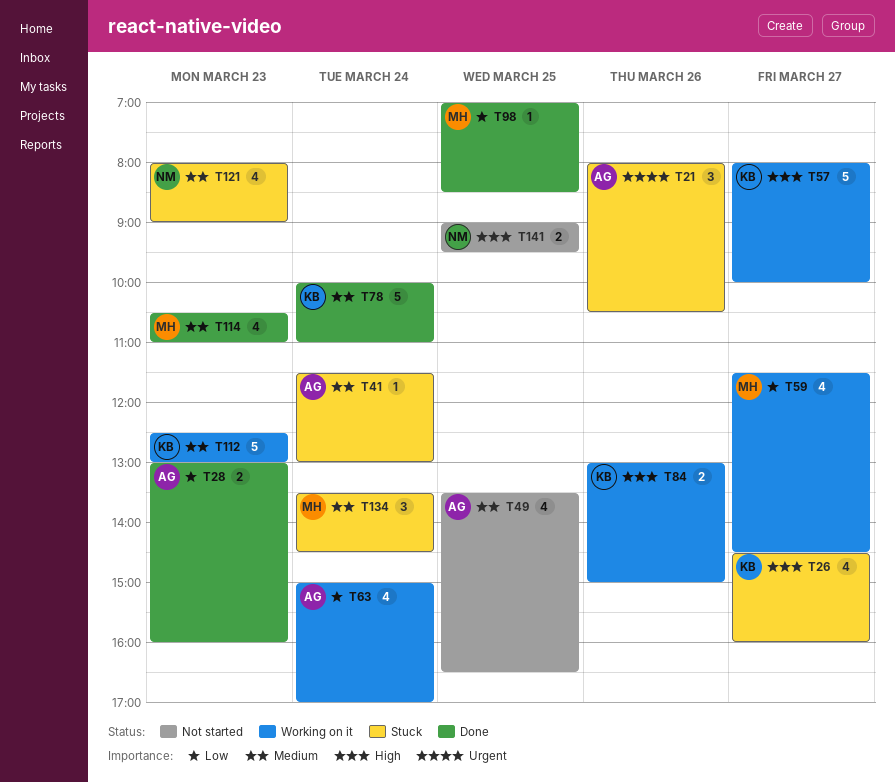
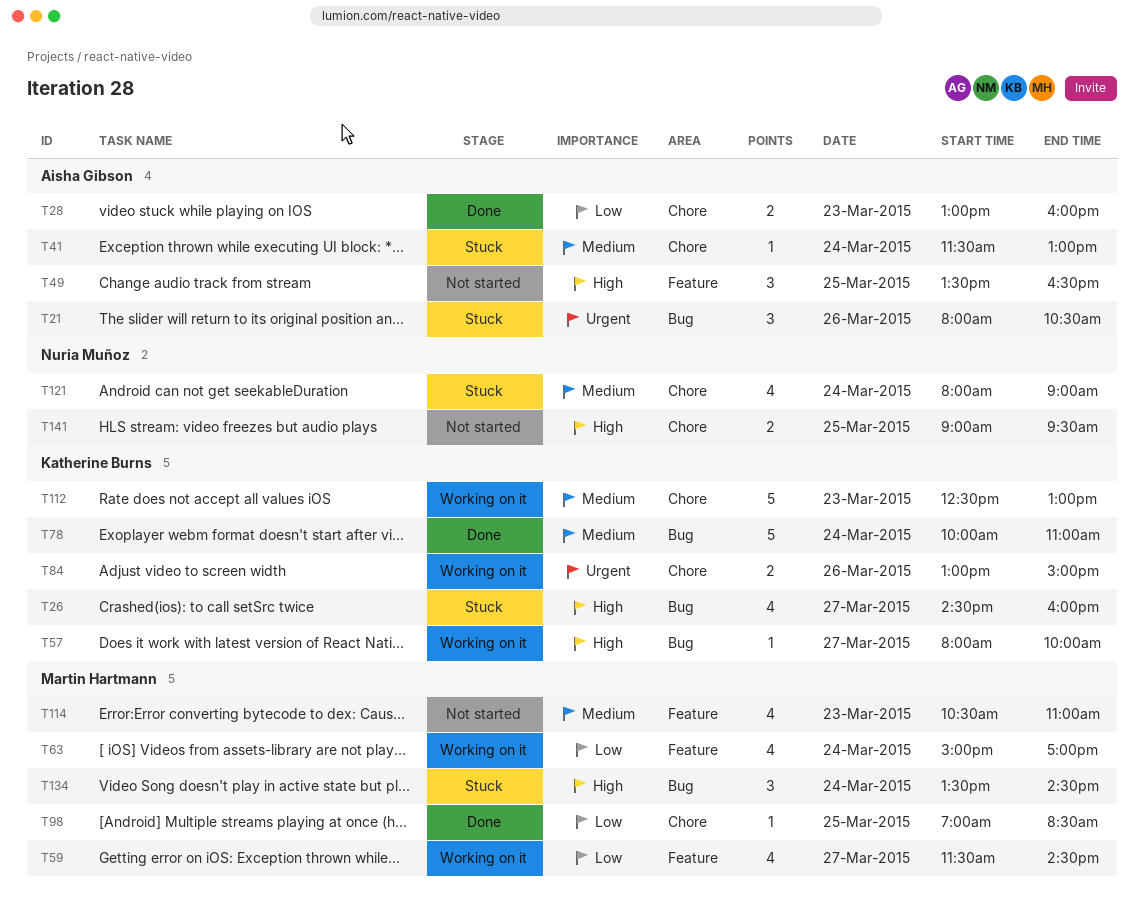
T49, priority: Medium -> High
T49, estimate: 4 -> 3
T57, estimate: 5 -> 1
T63, owner: Aisha Gibson -> Martin Hartmann
T84, priority: High -> Urgent
T114, status: Done -> Not started
T121, day: Mar 23 -> Mar 24
T134, priority: Medium -> High

